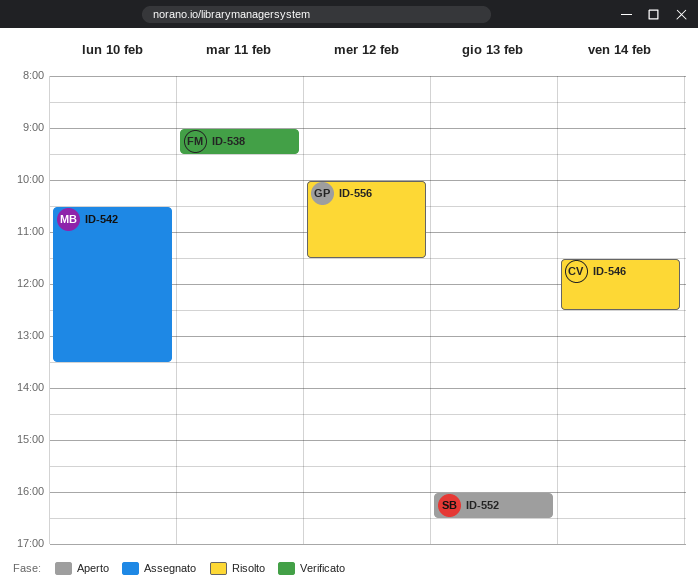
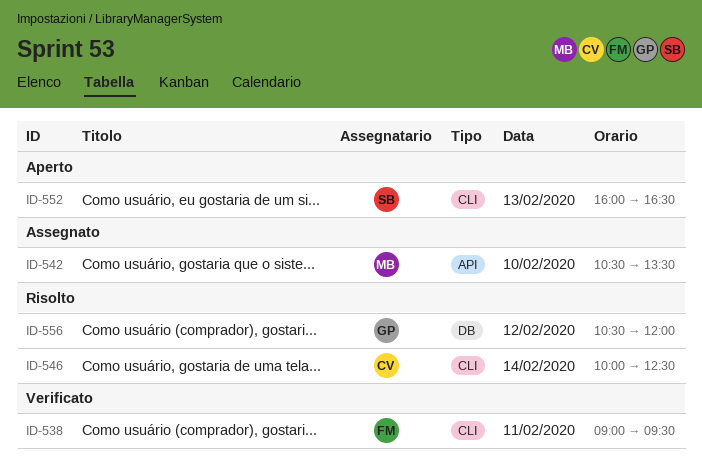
ID-546, begins: 11:30 -> 10:00
ID-556, begins: 10:00 -> 10:30
ID-556, ends: 11:30 -> 12:00

